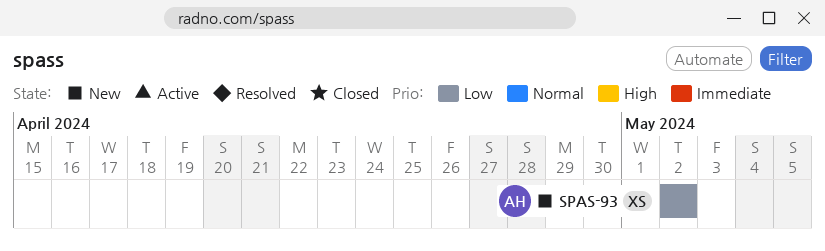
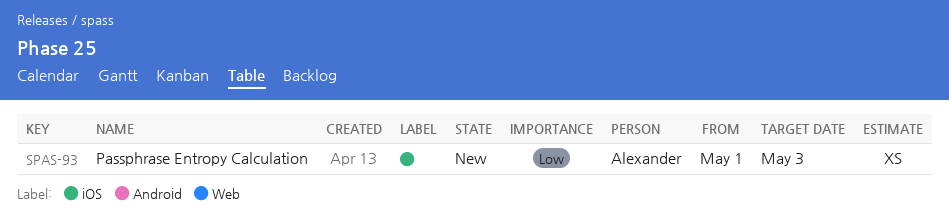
SPAS-93, start: May 2 -> May 1
SPAS-93, due: May 2 -> May 3

